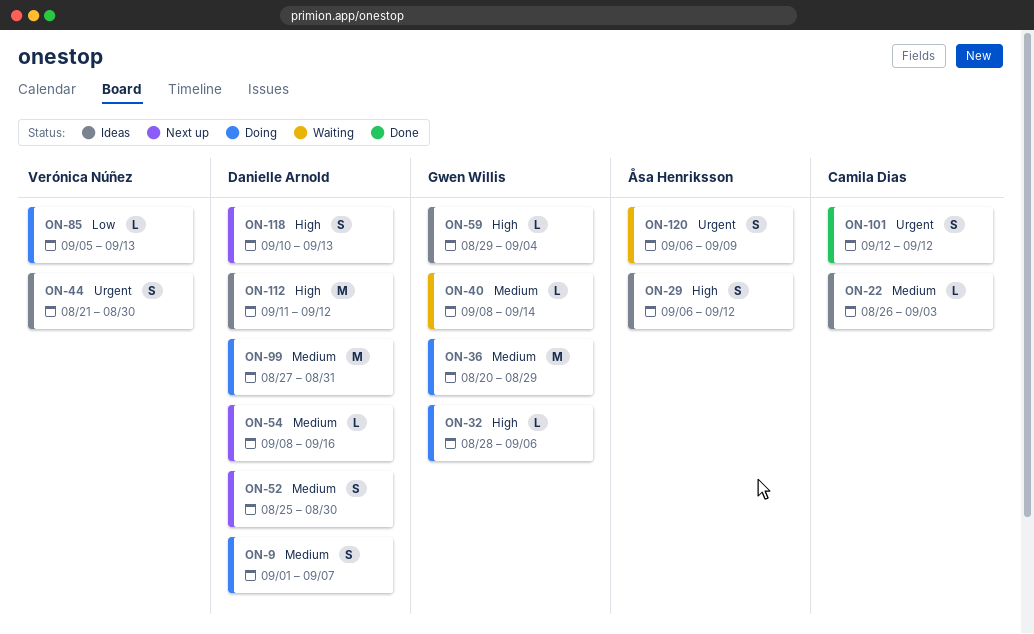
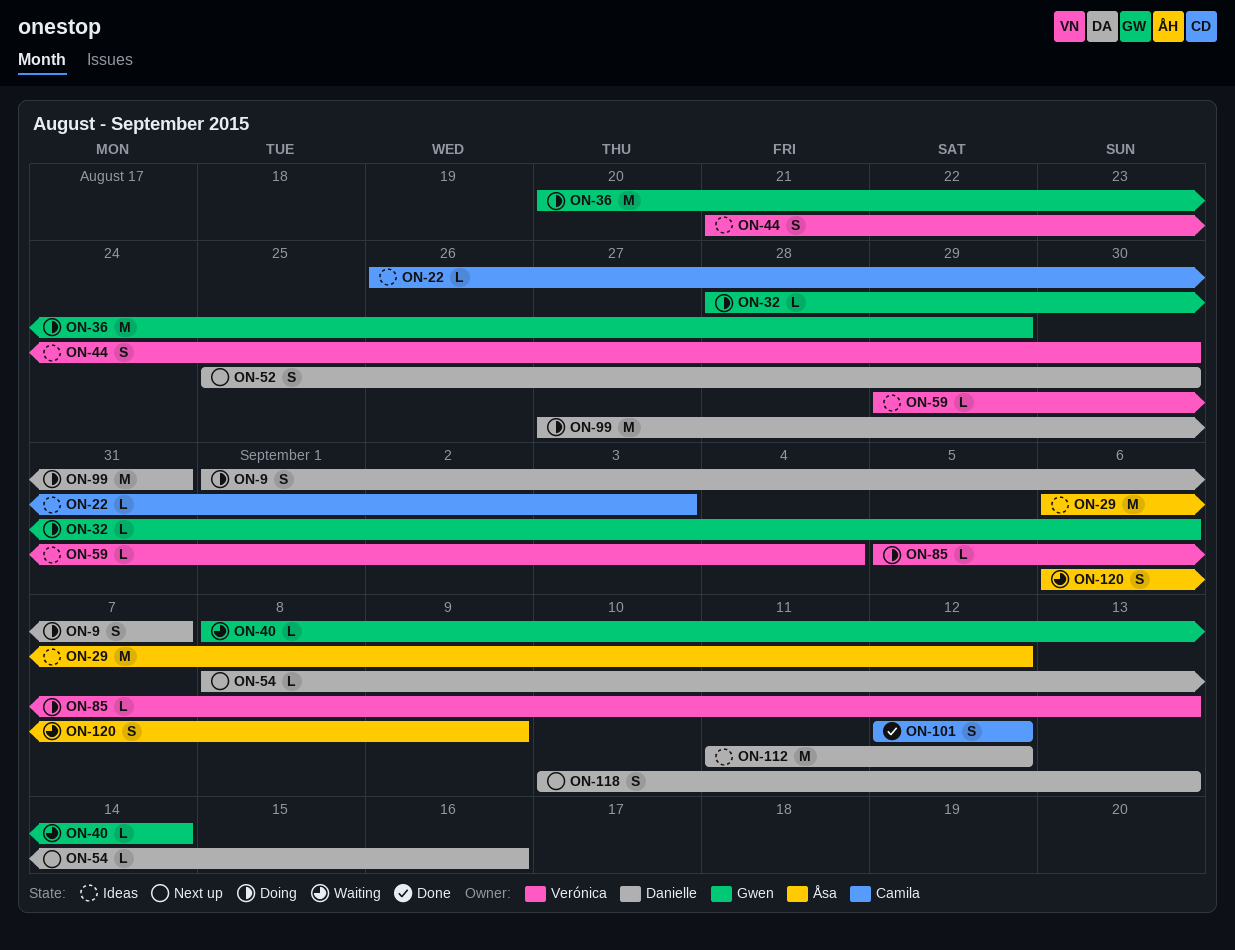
ON-29, estimate: S -> M
ON-59, owner: Gwen Willis -> Verónica Núñez

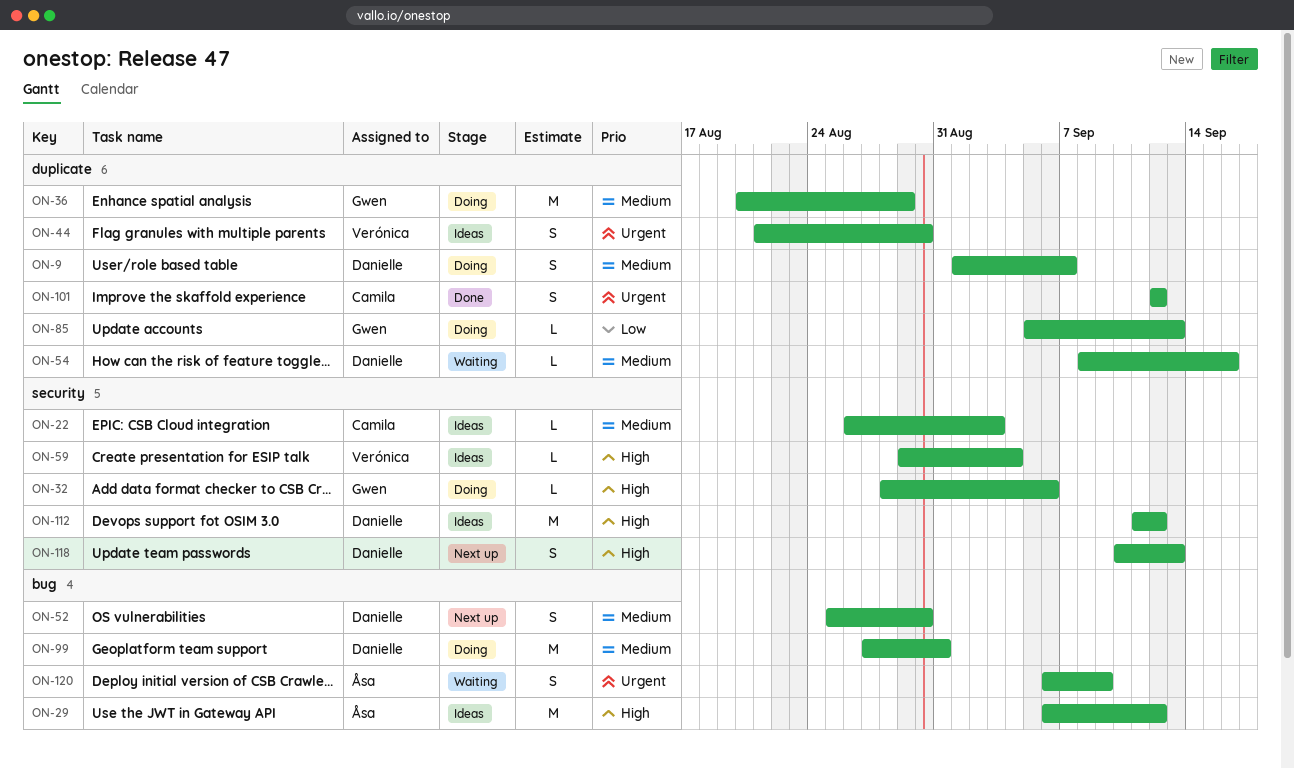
ON-40: present -> none
ON-54, status: Next up -> Waiting
ON-85, owner: Verónica -> Gwen

